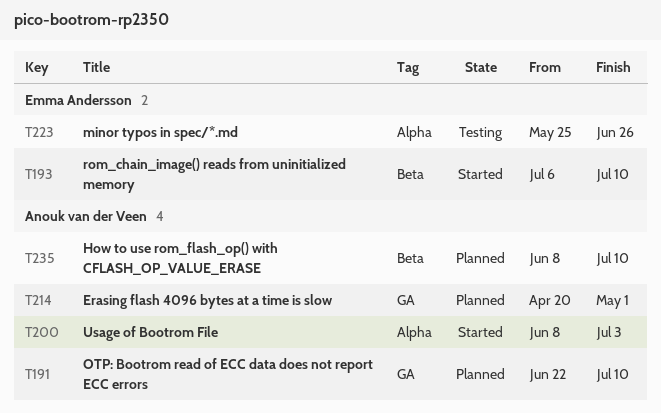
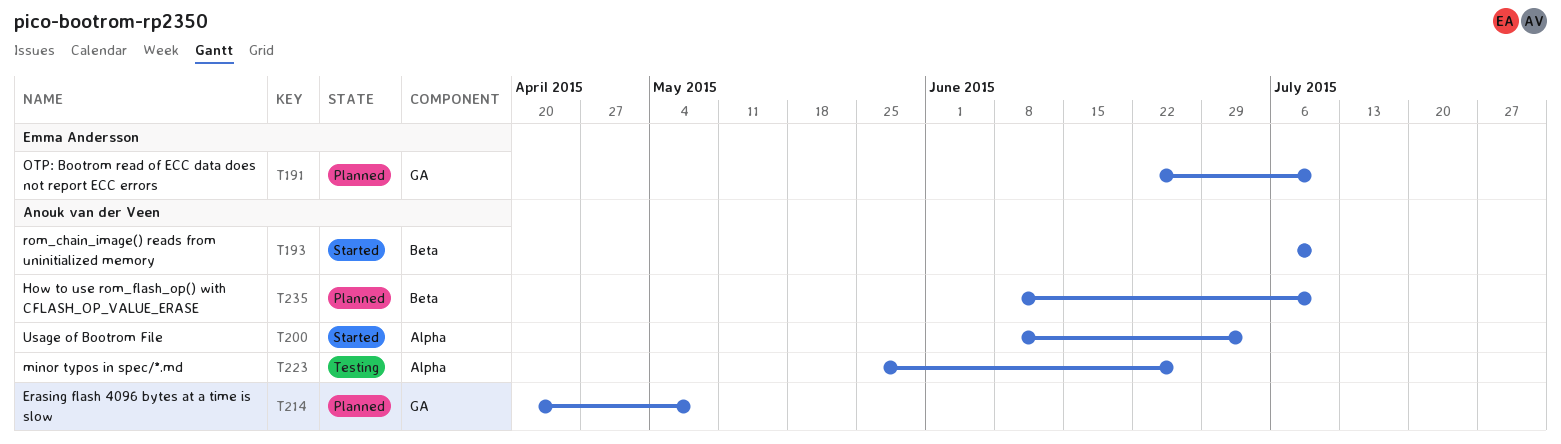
T191, owner: Anouk van der Veen -> Emma Andersson
T193, owner: Emma Andersson -> Anouk van der Veen
T214, due: May 1 -> May 8
T223, owner: Emma Andersson -> Anouk van der Veen

